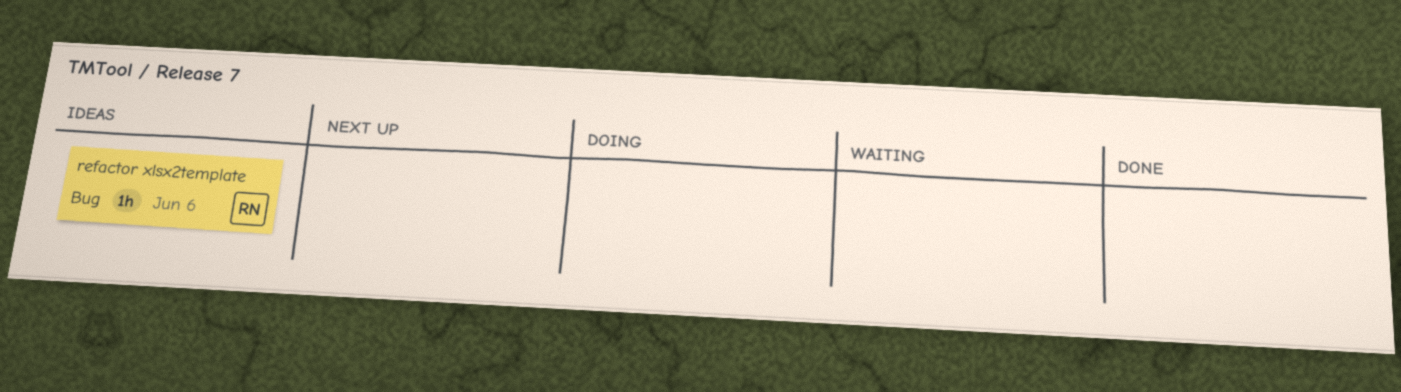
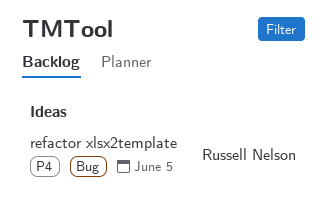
refactor xlsx2template, due: Jun 6 -> Jun 5

